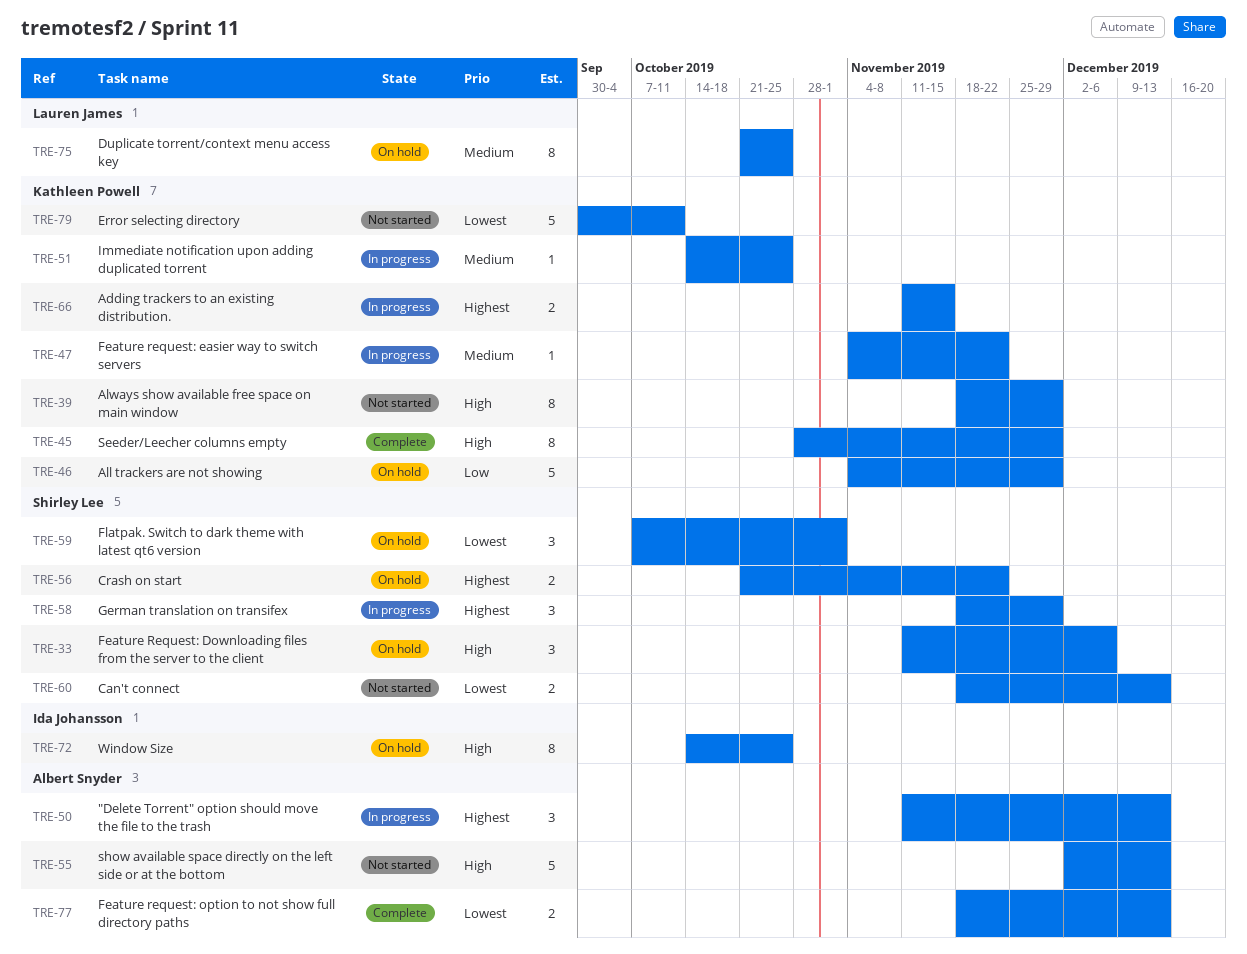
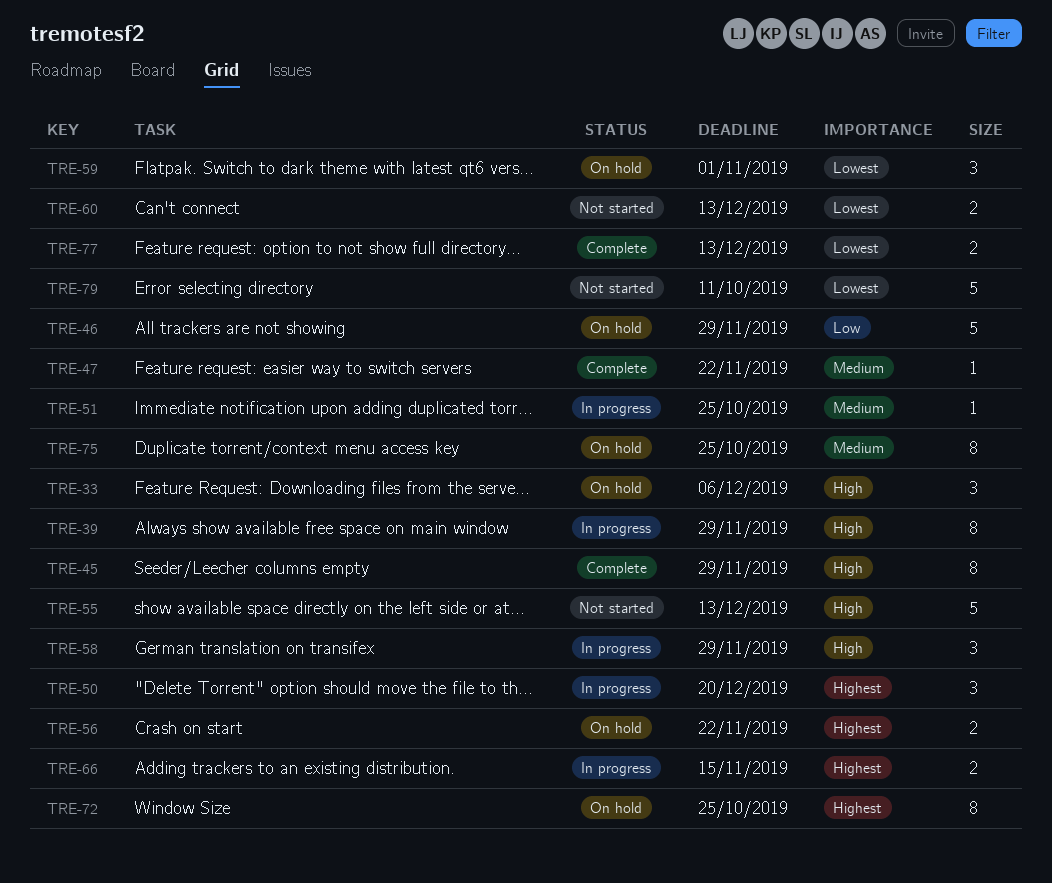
TRE-39, status: Not started -> In progress
TRE-47, status: In progress -> Complete
TRE-50, due: Dec 13 -> Dec 20
TRE-58, priority: Highest -> High
TRE-72, priority: High -> Highest

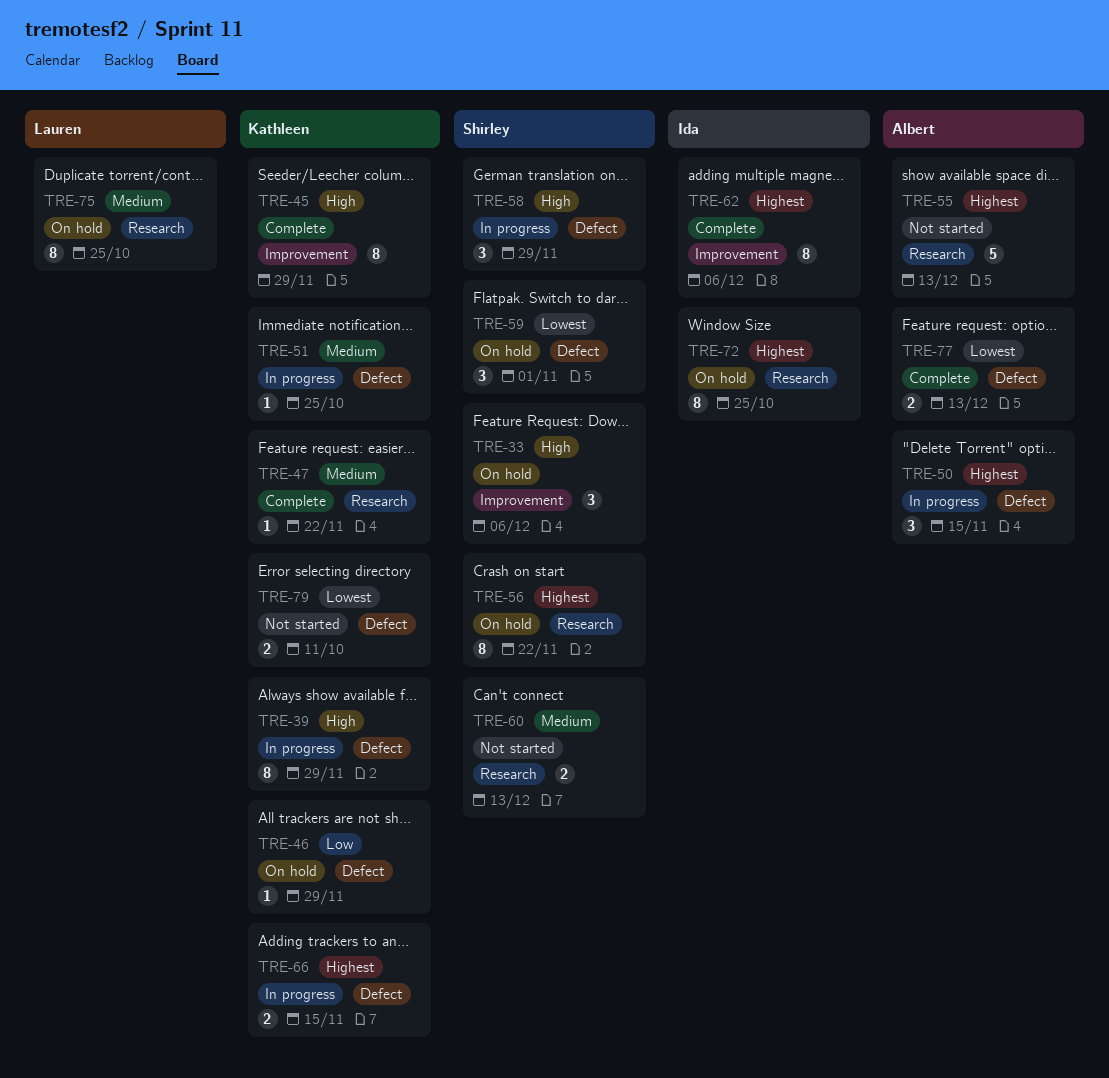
TRE-46, estimate: 5 -> 1
TRE-50, due: Dec 20 -> Nov 15
TRE-55, priority: High -> Highest
TRE-56, estimate: 2 -> 8
TRE-60, priority: Lowest -> Medium
TRE-62: none -> present
TRE-79, estimate: 5 -> 2

